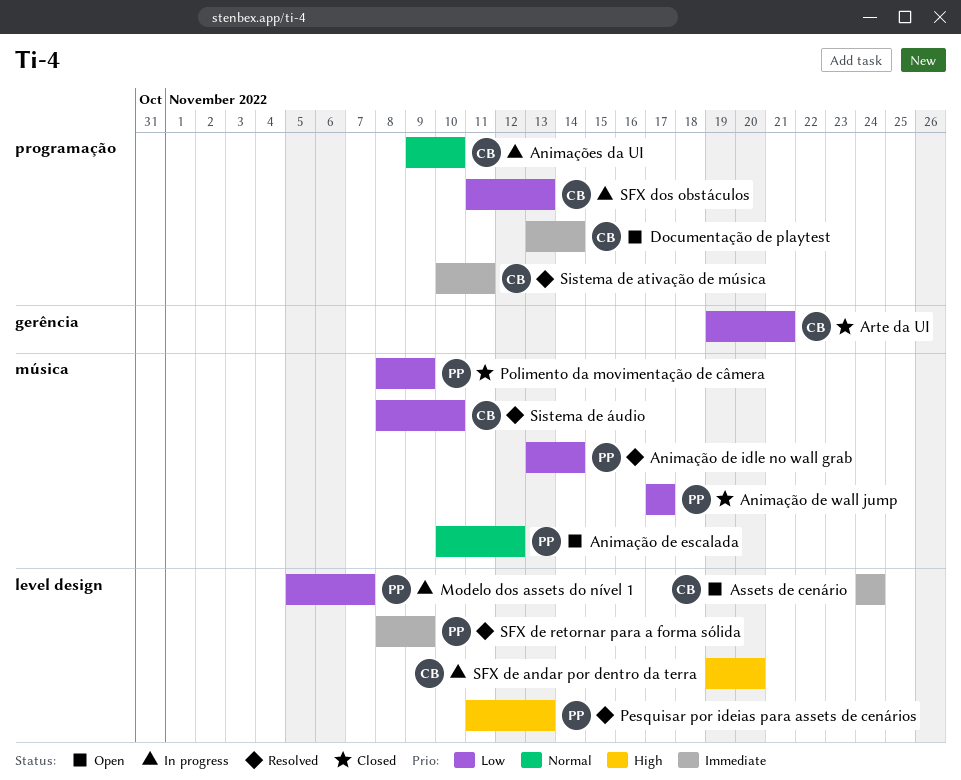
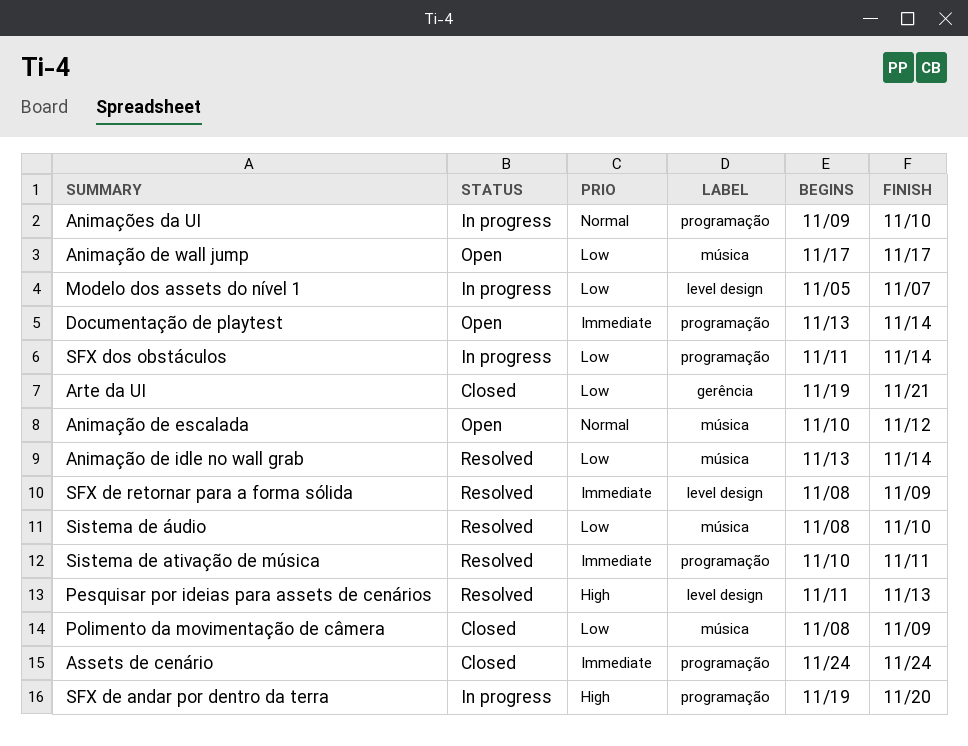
Animação de wall jump, status: Closed -> Open
Assets de cenário, status: Open -> Closed
Assets de cenário, label: level design -> programação
SFX de andar por dentro da terra, label: level design -> programação
SFX dos obstáculos, due: Nov 13 -> Nov 14

